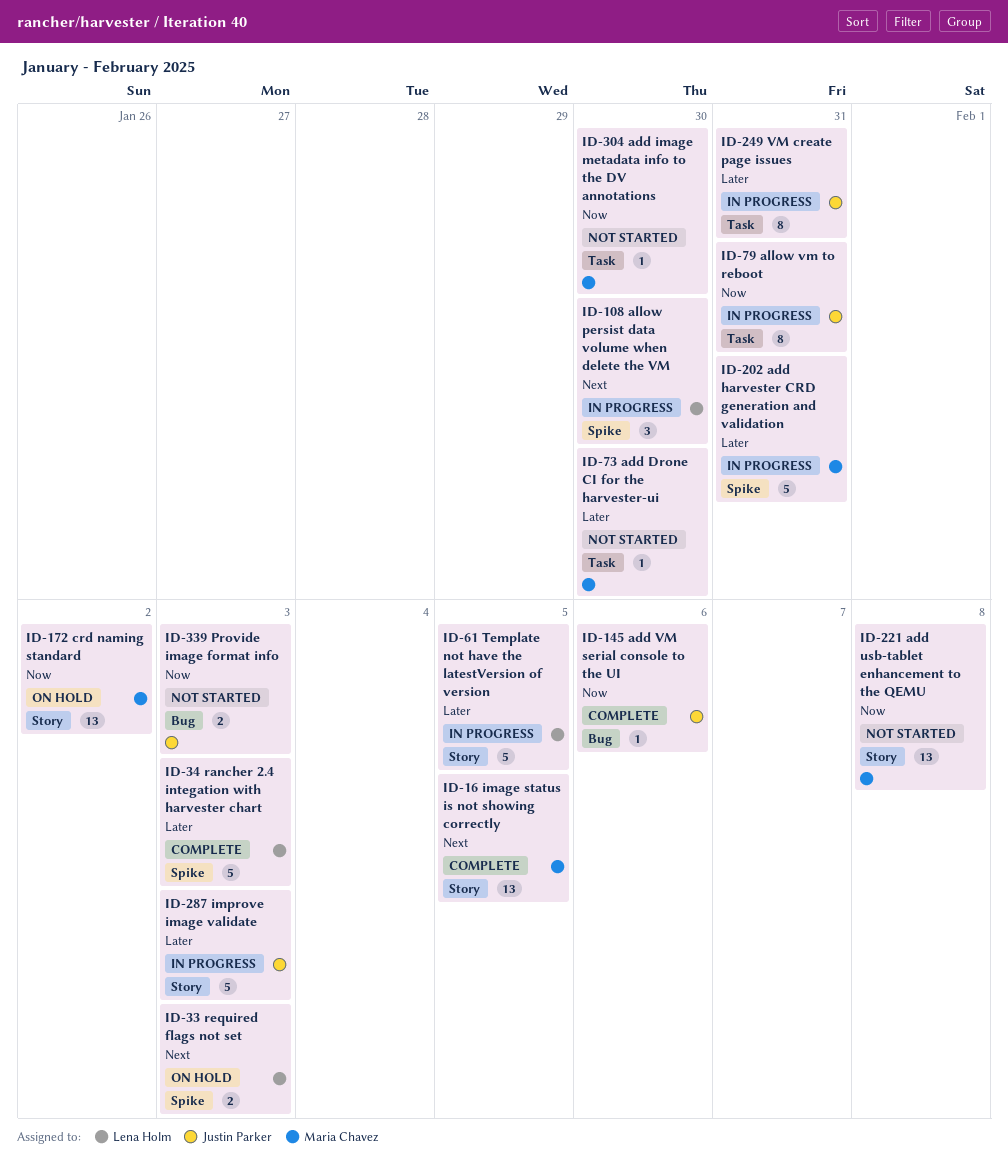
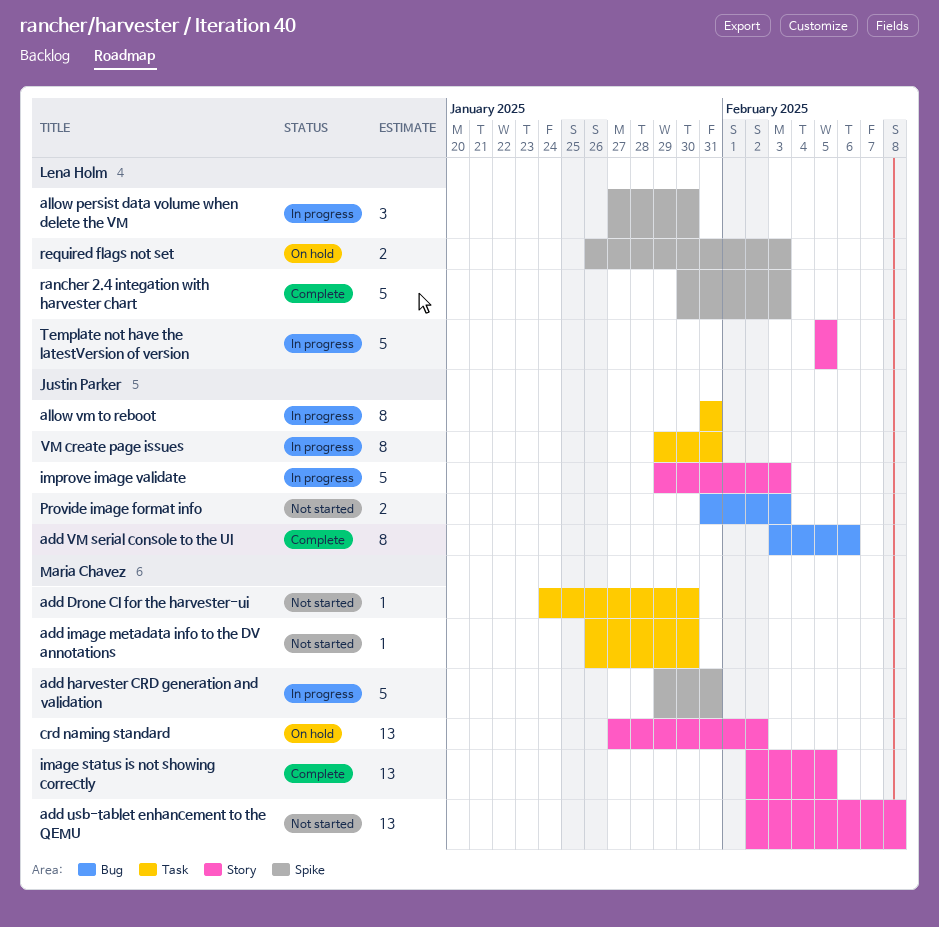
add VM serial console to the UI, estimate: 1 -> 8

